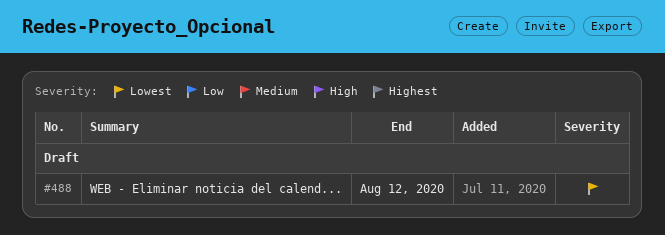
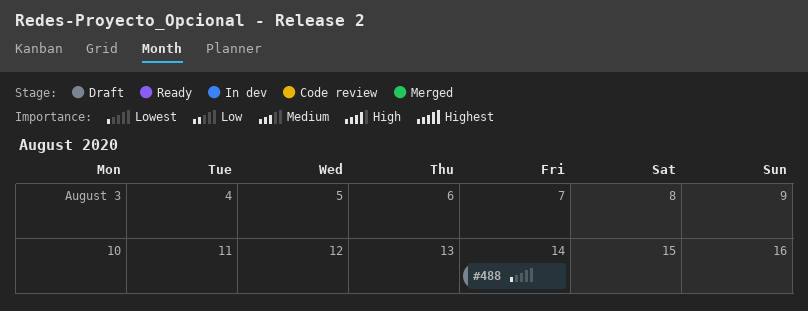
#488, due: Aug 12 -> Aug 14

